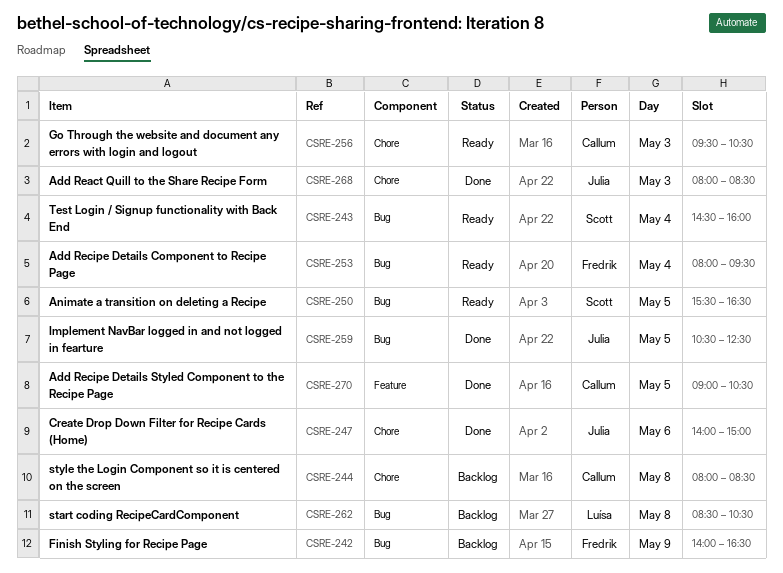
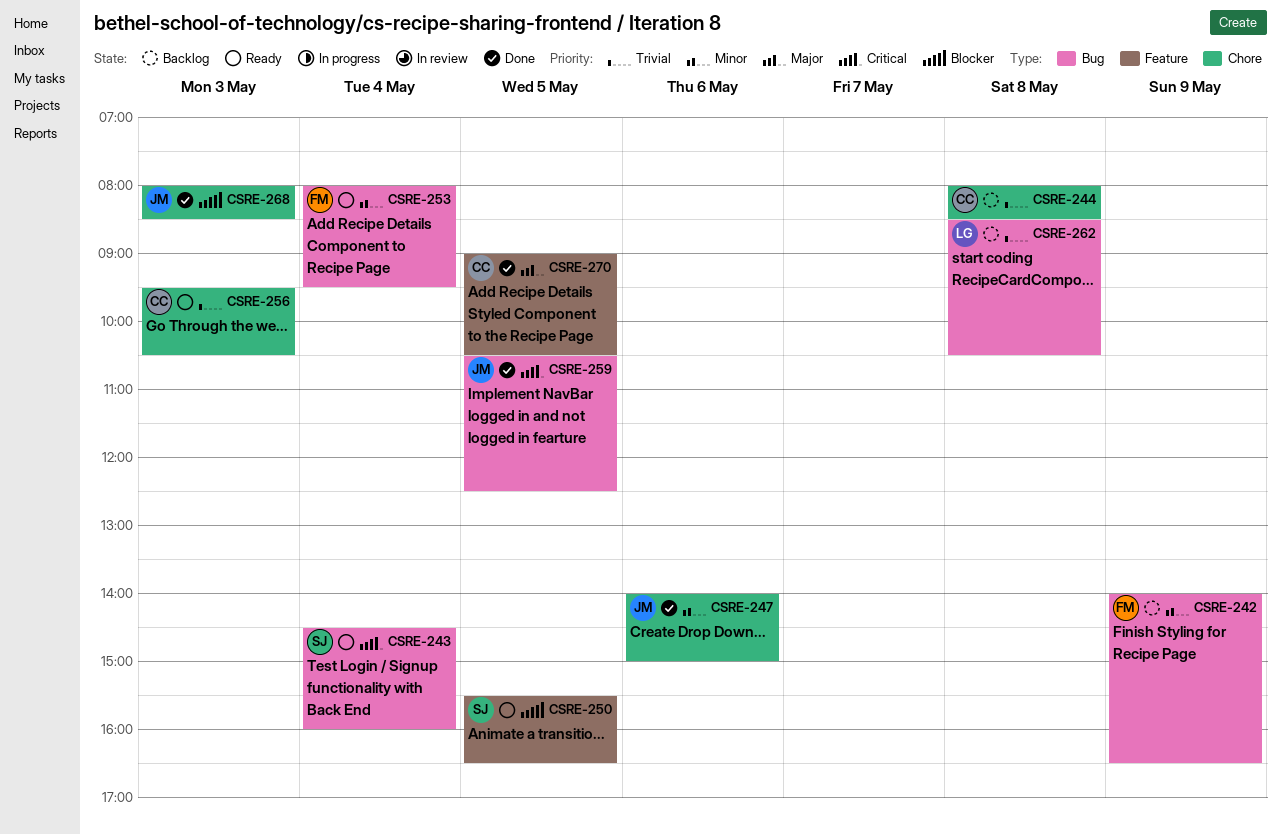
CSRE-250, label: Bug -> Feature

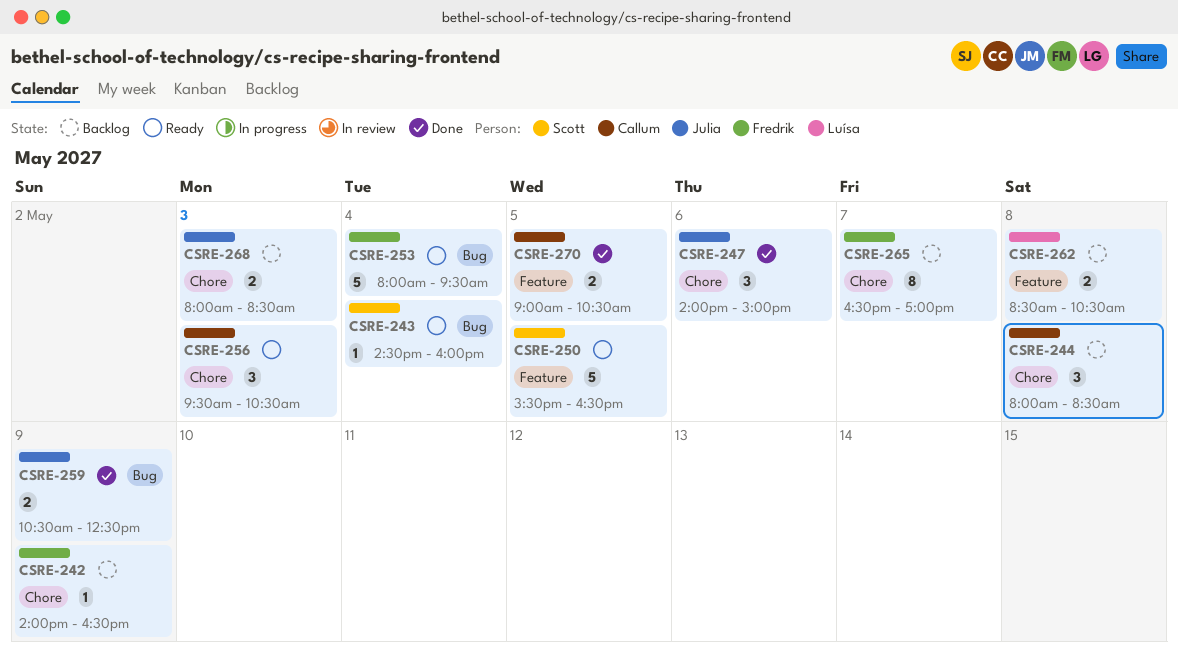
CSRE-242, label: Bug -> Chore
CSRE-259, day: May 5 -> May 9
CSRE-262, label: Bug -> Feature
CSRE-265: none -> present
CSRE-268, status: Done -> Backlog

